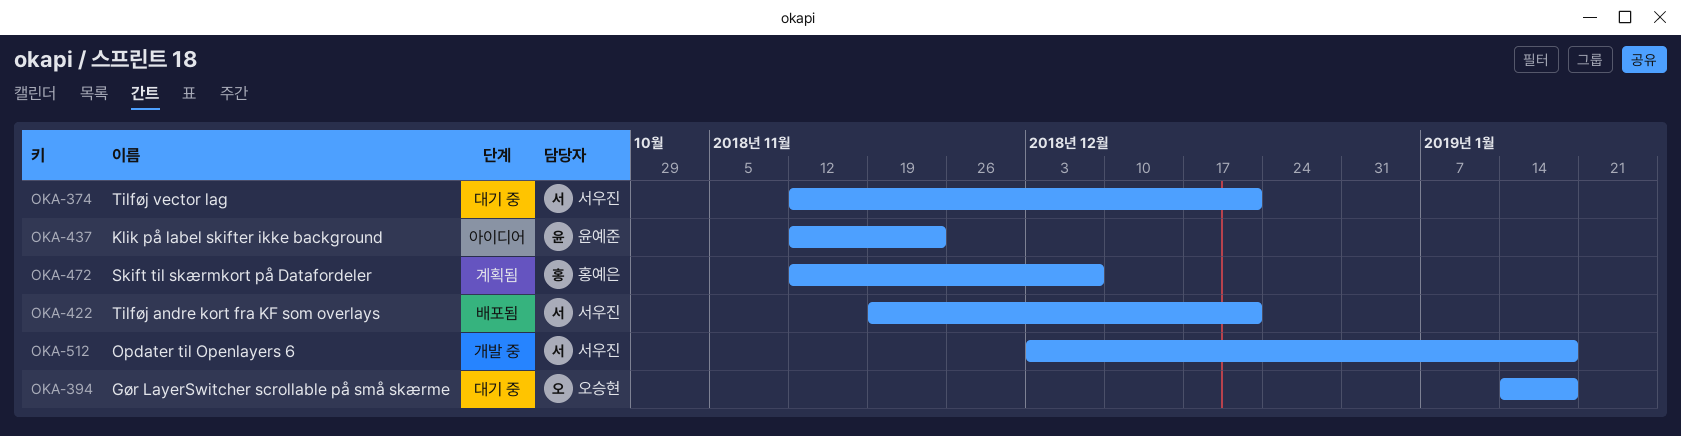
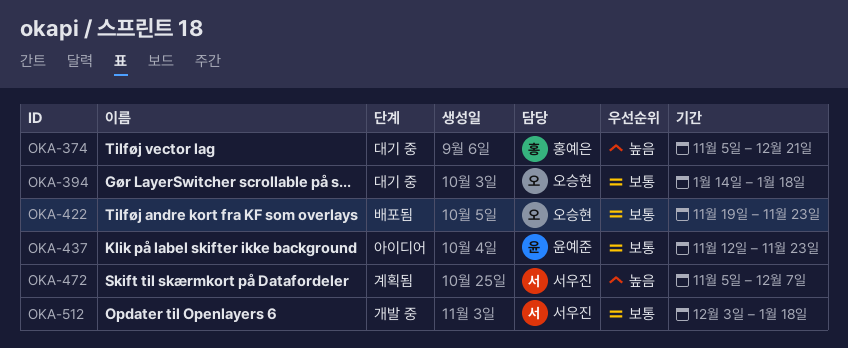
OKA-374, owner: 서우진 -> 홍예은
OKA-374, start: Nov 12 -> Nov 5
OKA-422, owner: 서우진 -> 오승현
OKA-422, due: Dec 21 -> Nov 23
OKA-472, owner: 홍예은 -> 서우진
OKA-472, start: Nov 12 -> Nov 5

